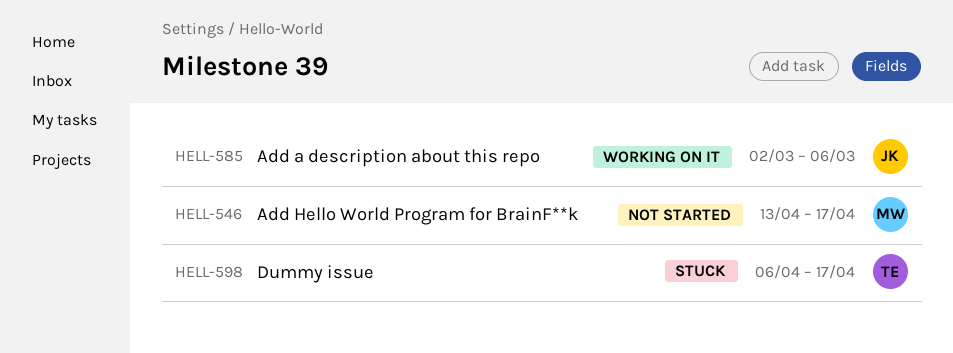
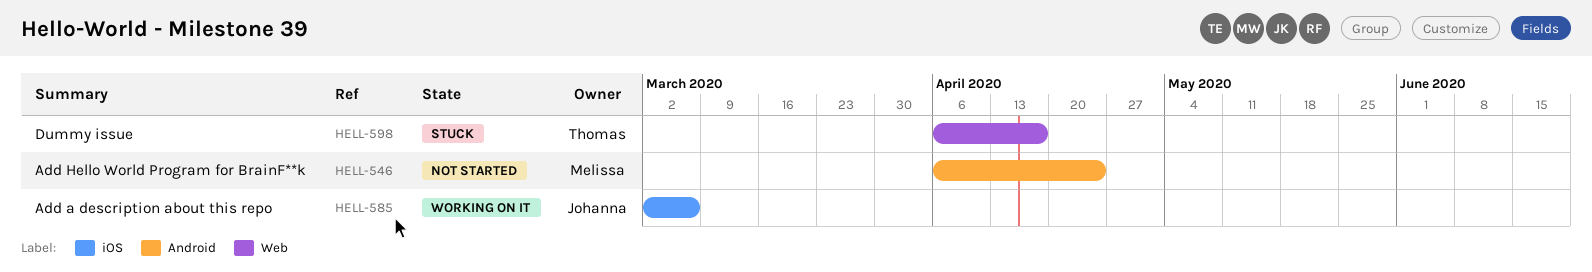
HELL-546, start: Apr 13 -> Apr 6
HELL-546, due: Apr 17 -> Apr 24

